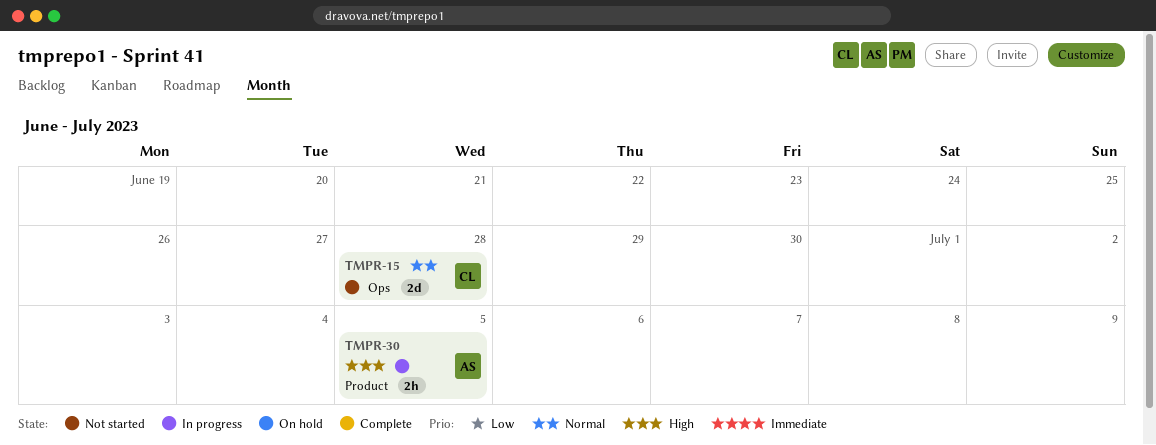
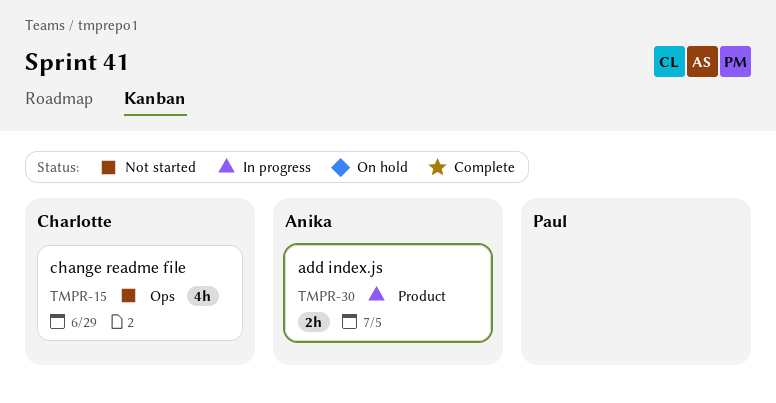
TMPR-15, estimate: 2d -> 4h
TMPR-15, due: Jun 28 -> Jun 29

